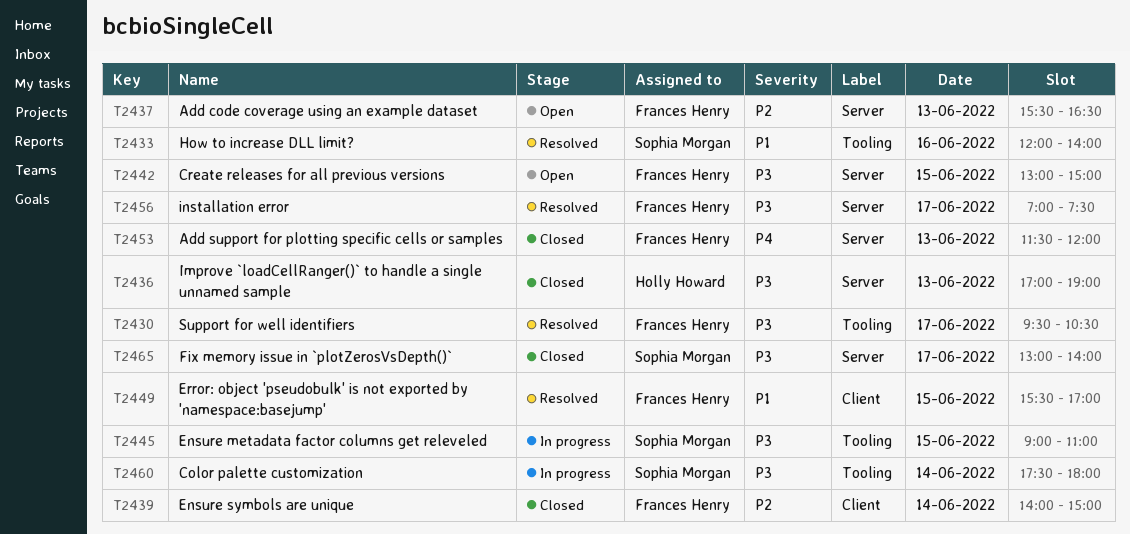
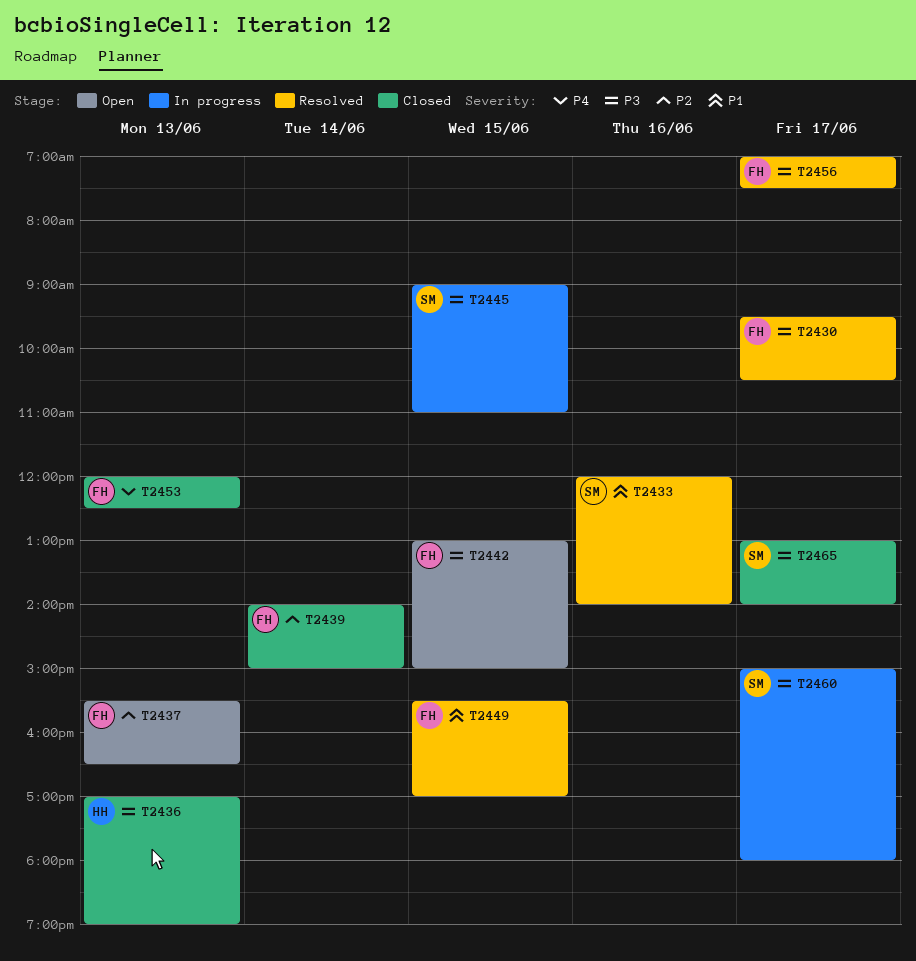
T2453, begins: 11:30 -> 12:00
T2453, ends: 12:00 -> 12:30
T2460, day: Jun 14 -> Jun 17
T2460, begins: 17:30 -> 15:00

